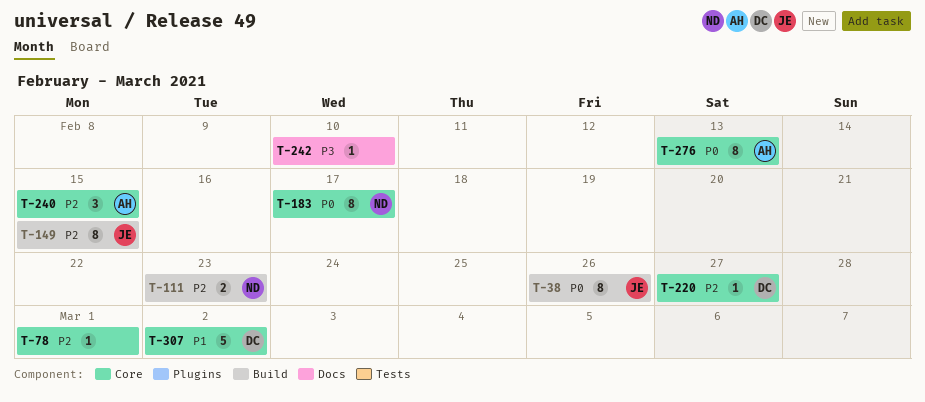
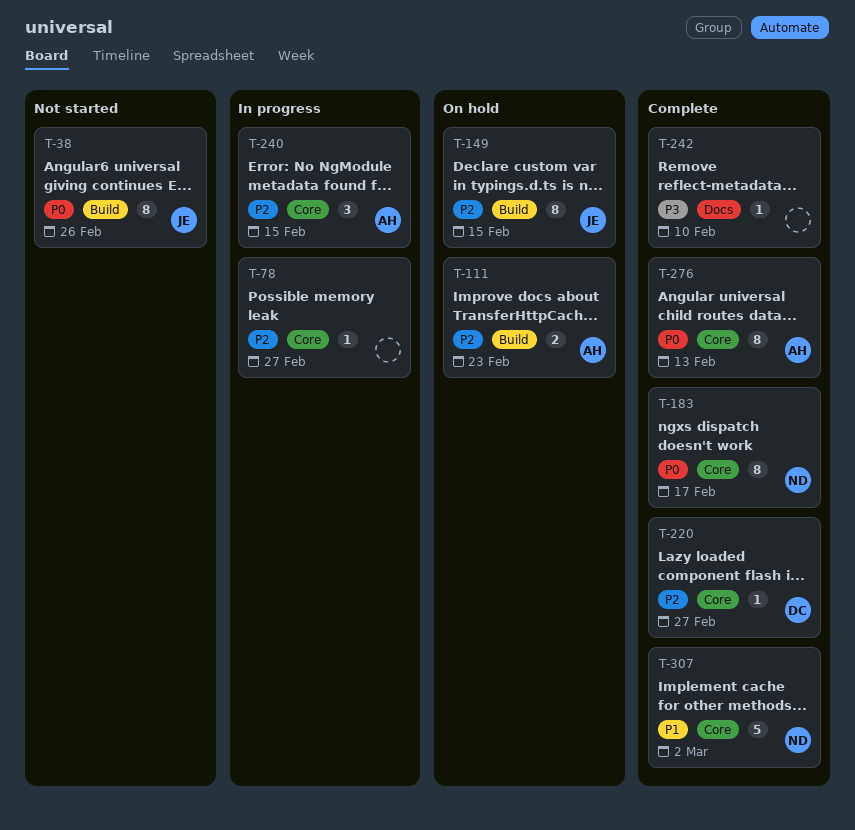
T-78, due: Mar 1 -> Feb 27
T-111, owner: ND -> AH
T-307, owner: DC -> ND

